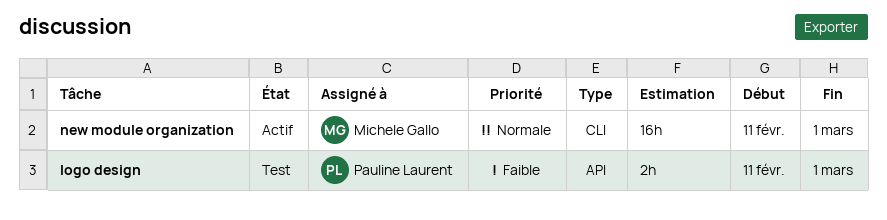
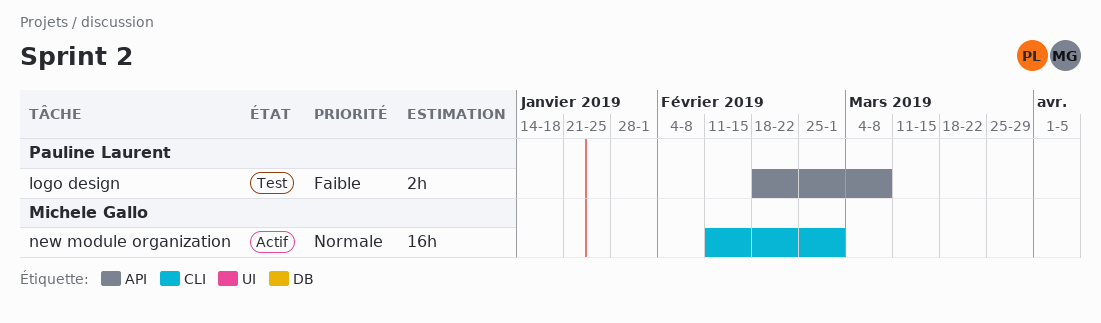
logo design, start: Feb 11 -> Feb 18
logo design, due: Mar 1 -> Mar 8

